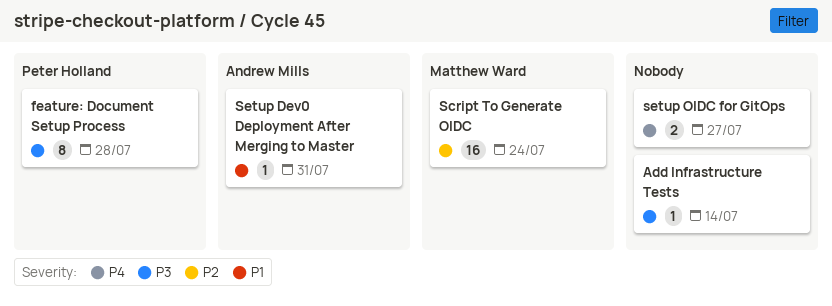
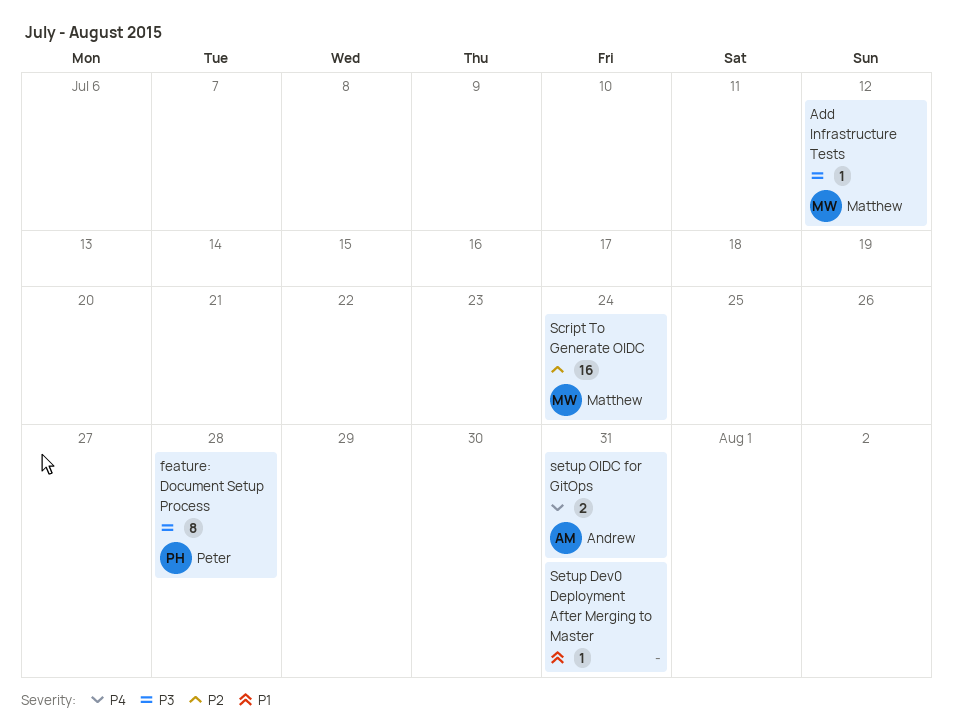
Add Infrastructure Tests, owner: none -> Matthew Ward
Add Infrastructure Tests, due: Jul 14 -> Jul 12
Setup Dev0 Deployment After Merging to Master, owner: Andrew Mills -> none
setup OIDC for GitOps, owner: none -> Andrew Mills
setup OIDC for GitOps, due: Jul 27 -> Jul 31

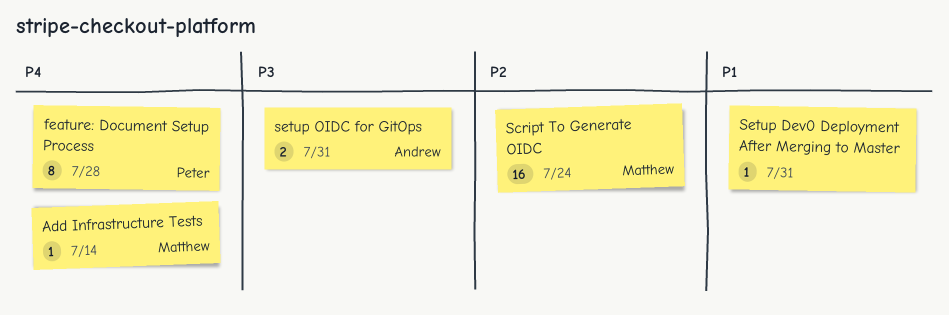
Add Infrastructure Tests, priority: P3 -> P4
Add Infrastructure Tests, due: Jul 12 -> Jul 14
feature: Document Setup Process, priority: P3 -> P4
setup OIDC for GitOps, priority: P4 -> P3

